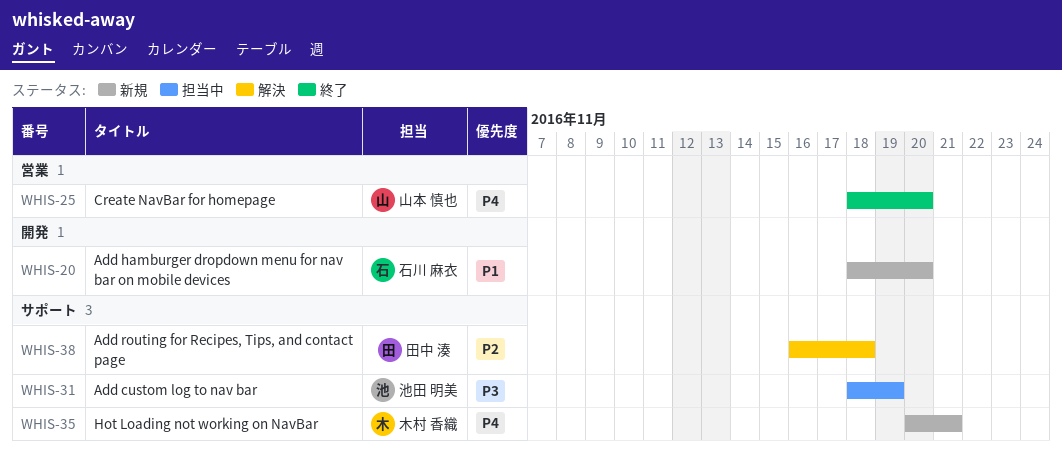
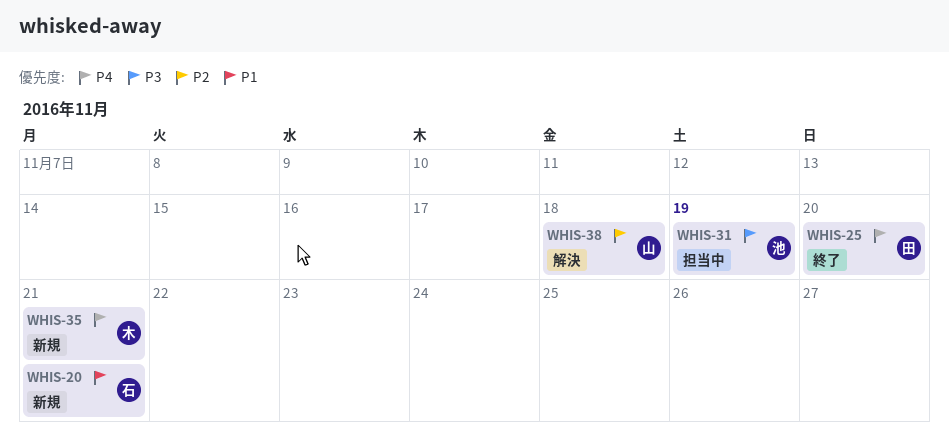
WHIS-20, due: Nov 20 -> Nov 21
WHIS-25, owner: 山本 慎也 -> 田中 湊
WHIS-38, owner: 田中 湊 -> 山本 慎也

